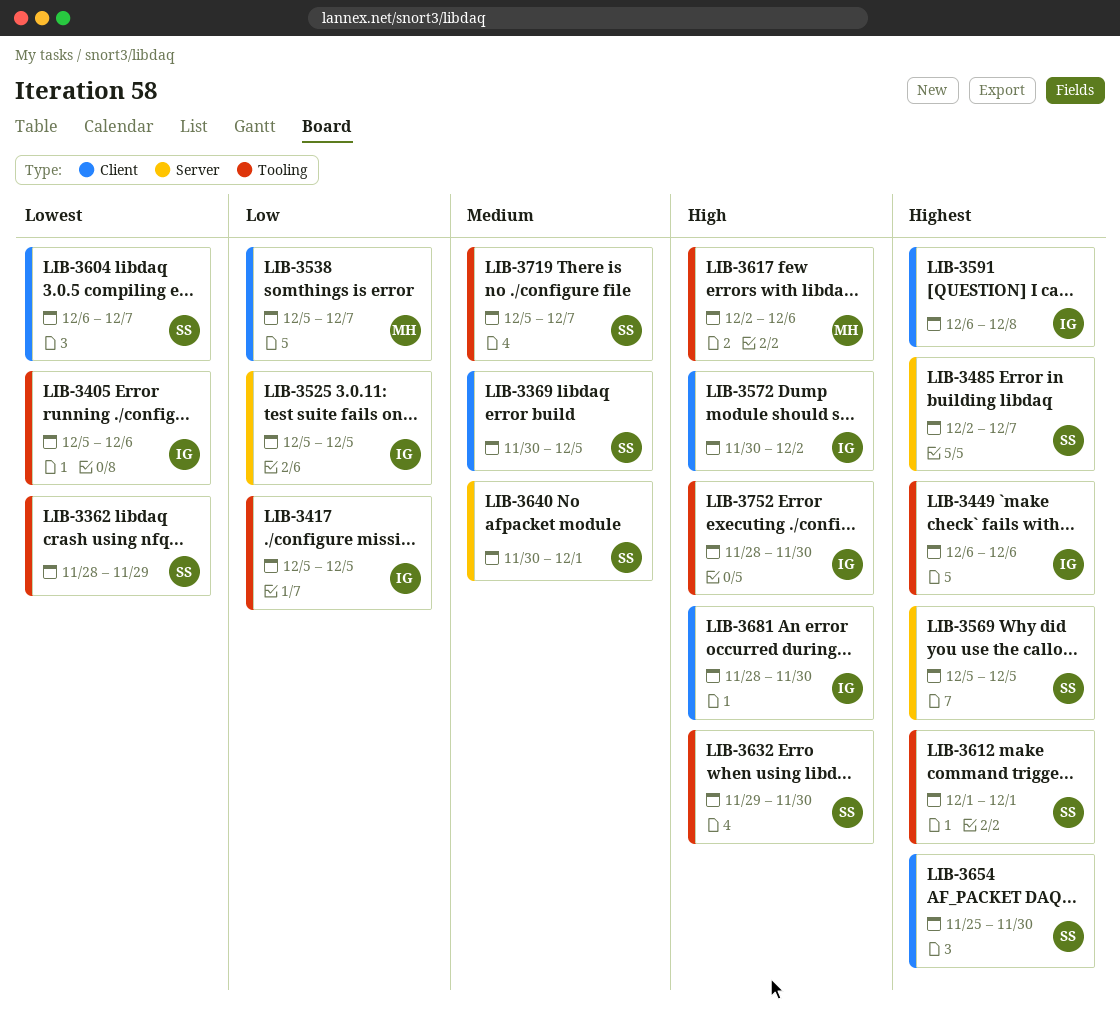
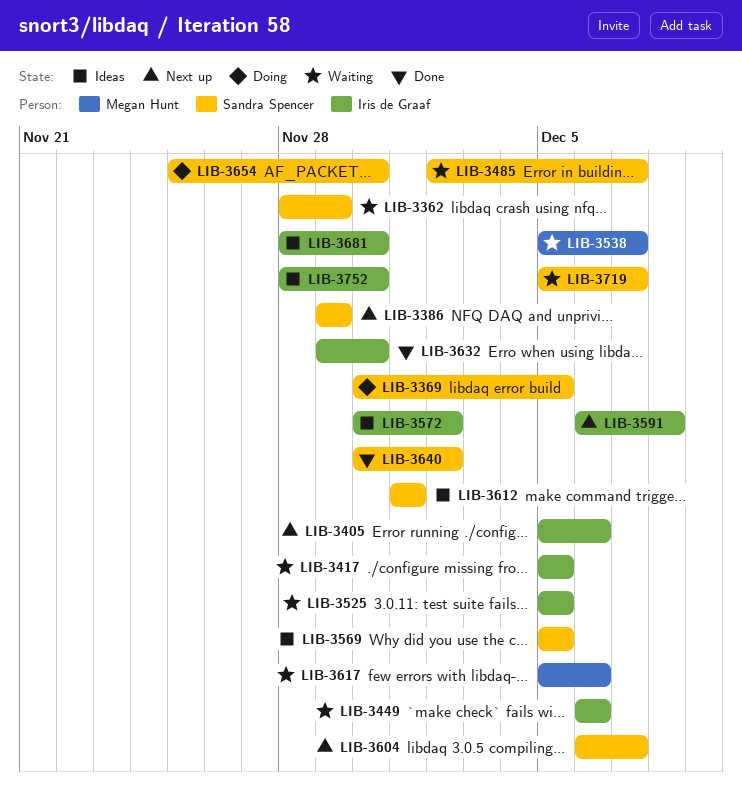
LIB-3386: none -> present
LIB-3617, start: Dec 2 -> Dec 5
LIB-3632, owner: Sandra Spencer -> Iris de Graaf
LIB-3640, due: Dec 1 -> Dec 2

